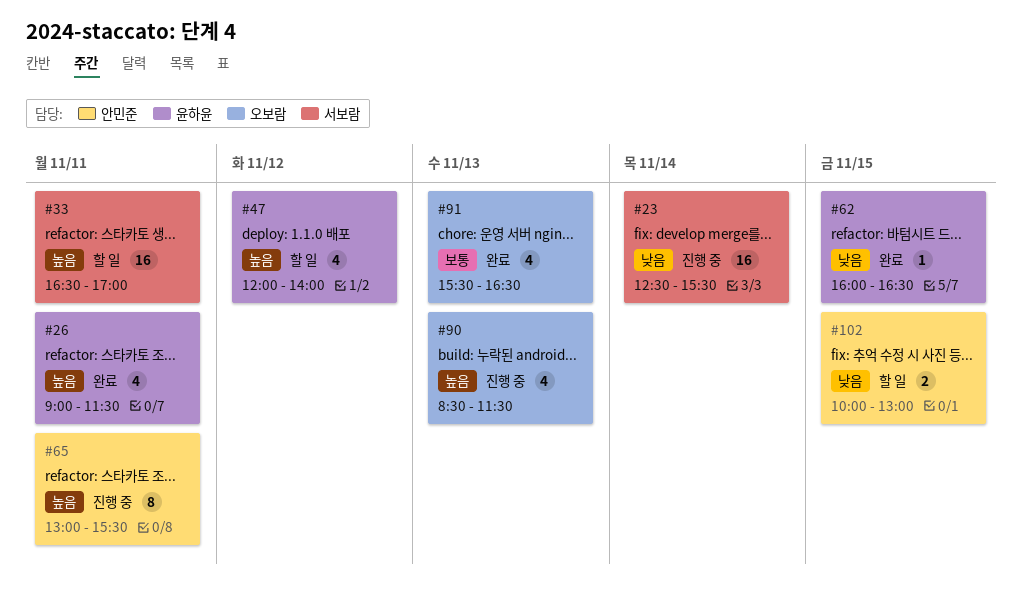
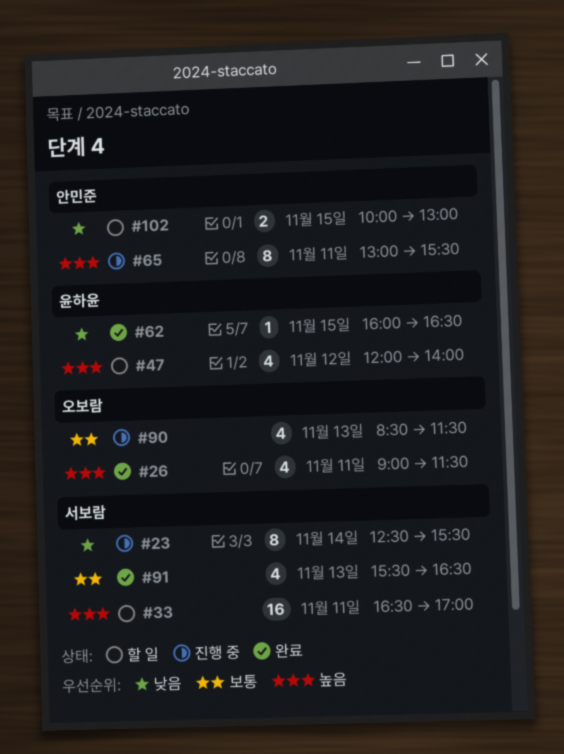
#23, estimate: 16 -> 8
#26, owner: 윤하윤 -> 오보람
#90, priority: 높음 -> 보통
#91, owner: 오보람 -> 서보람

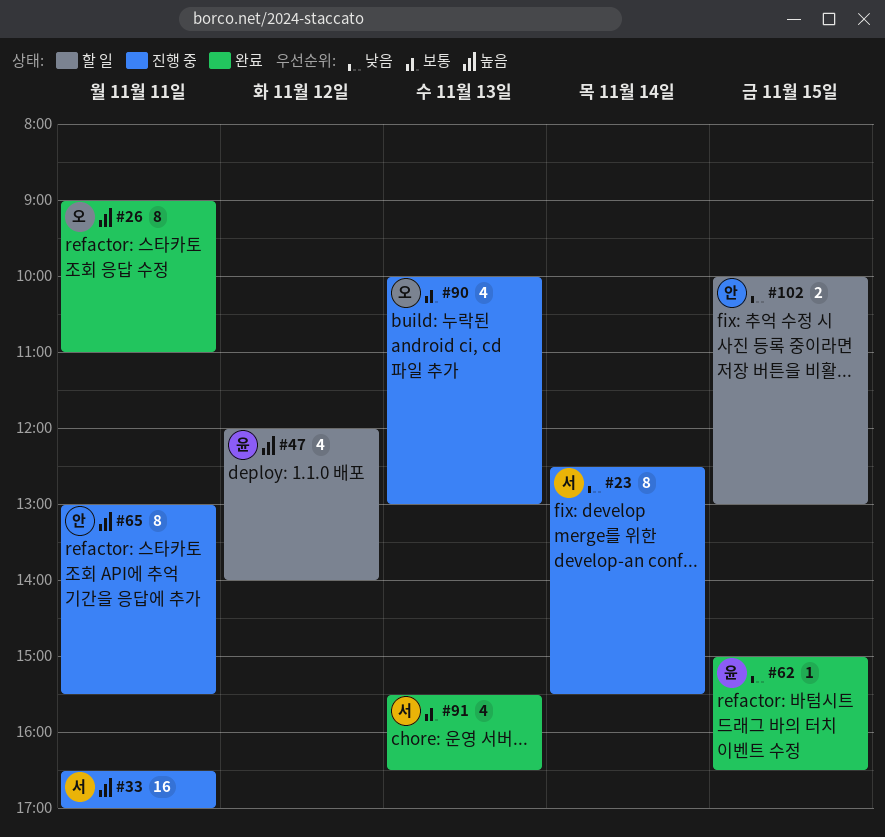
#26, estimate: 4 -> 8
#26, ends: 11:30 -> 11:00
#33, status: 할 일 -> 진행 중
#62, begins: 16:00 -> 15:00
#90, begins: 08:30 -> 10:00
#90, ends: 11:30 -> 13:00

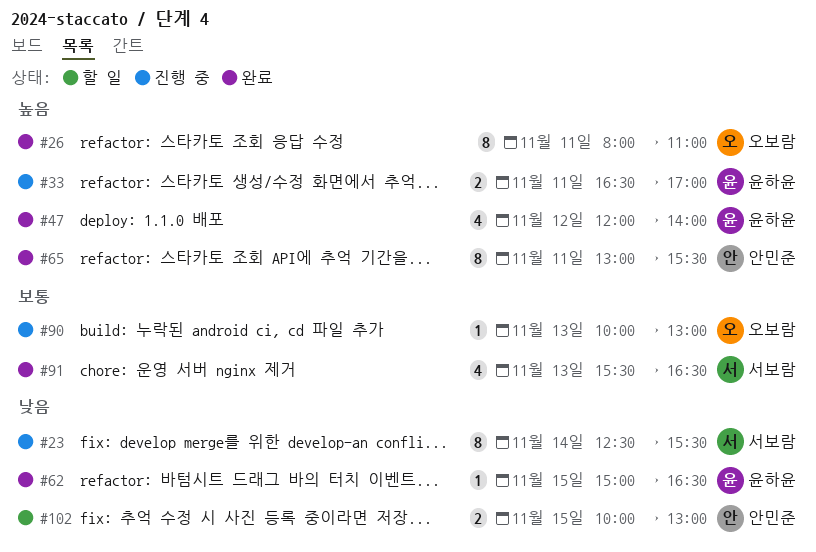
#26, begins: 09:00 -> 08:00
#33, owner: 서보람 -> 윤하윤
#33, estimate: 16 -> 2
#47, status: 할 일 -> 완료
#65, status: 진행 중 -> 완료
#90, estimate: 4 -> 1

